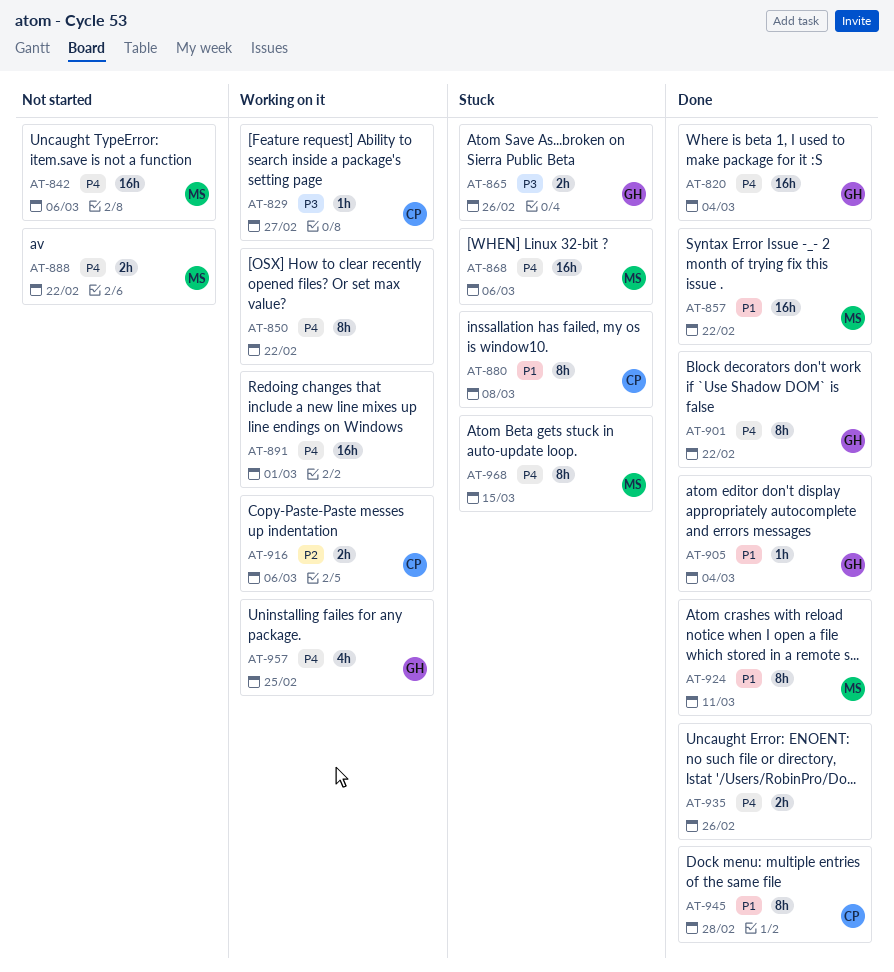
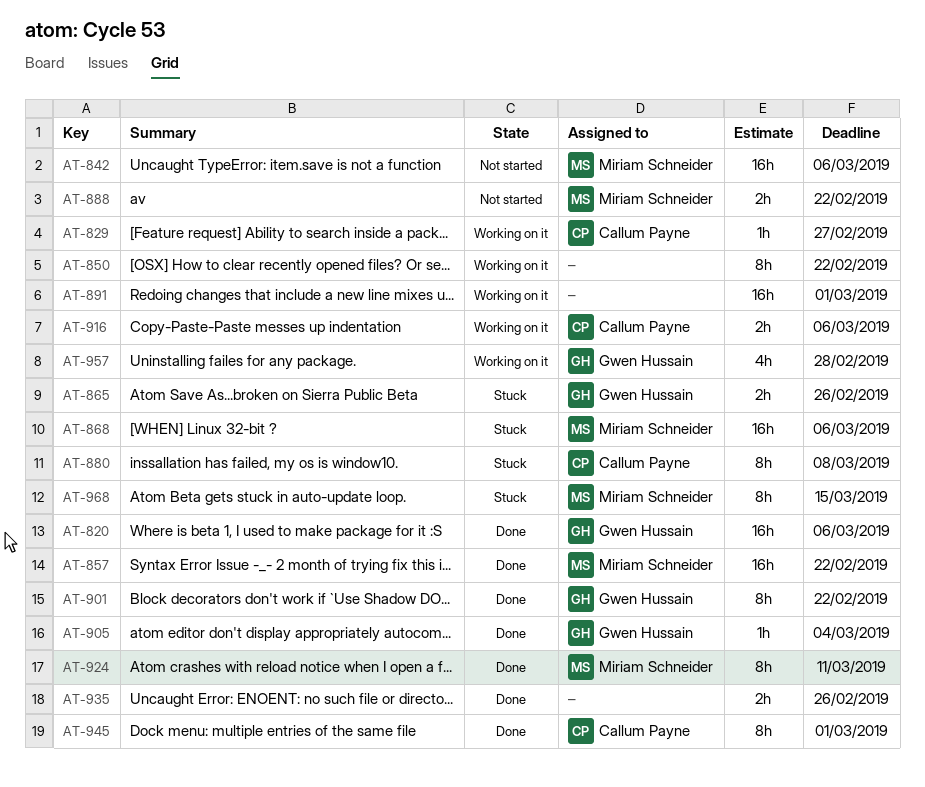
AT-820, due: Mar 4 -> Mar 6
AT-945, due: Feb 28 -> Mar 1
AT-957, due: Feb 25 -> Feb 28

